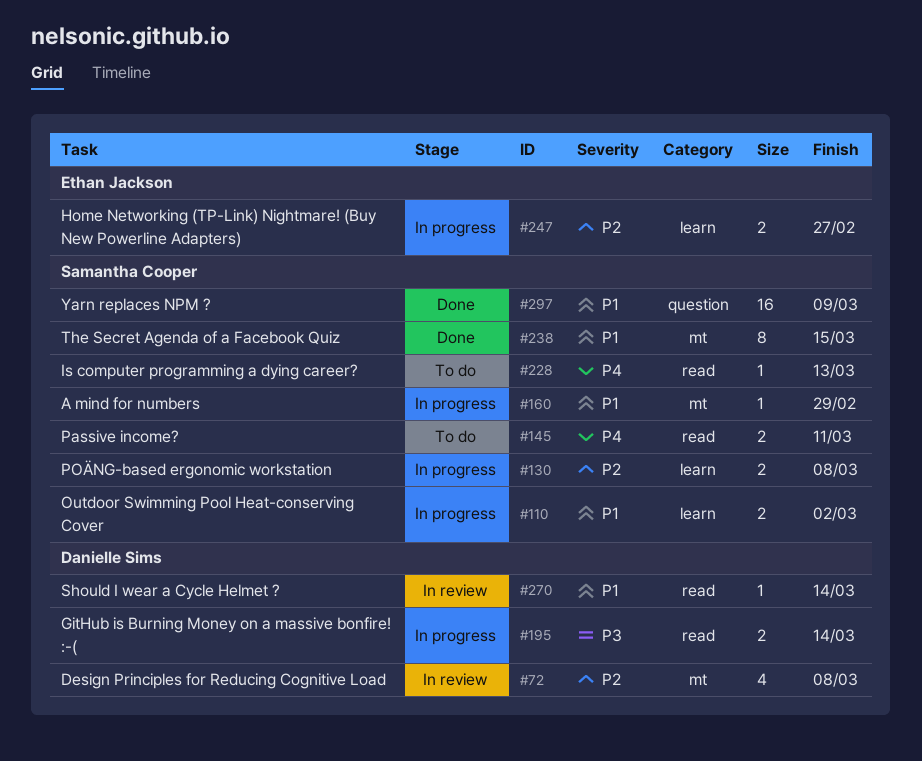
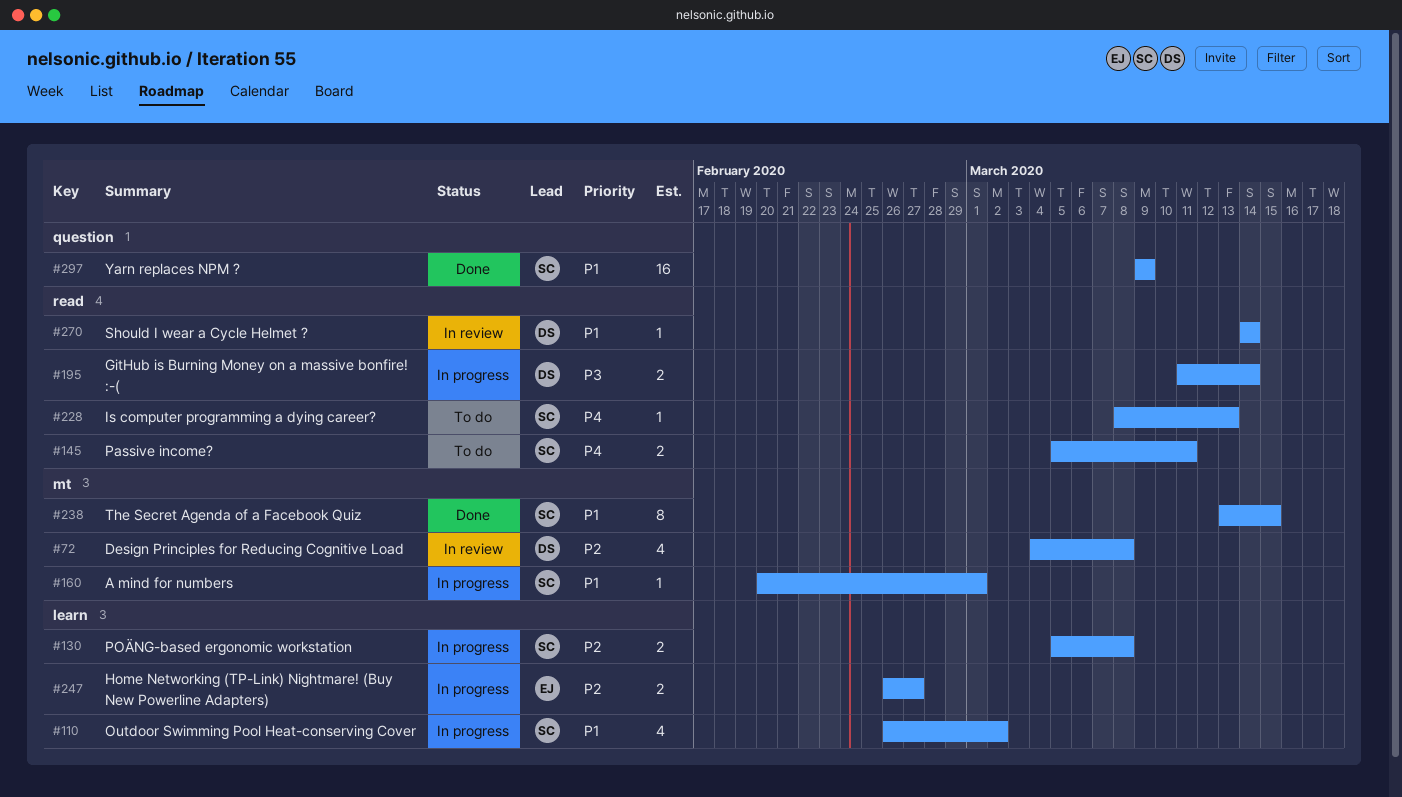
#110, estimate: 2 -> 4
#160, due: Feb 29 -> Mar 1

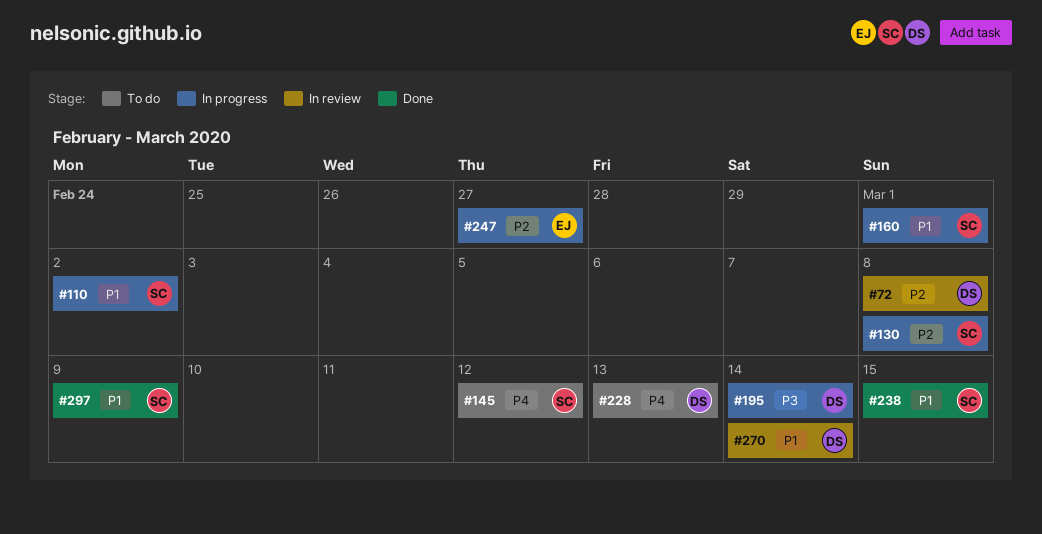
#145, due: Mar 11 -> Mar 12
#228, owner: SC -> DS

